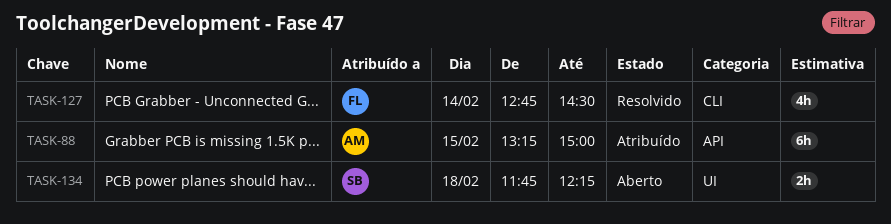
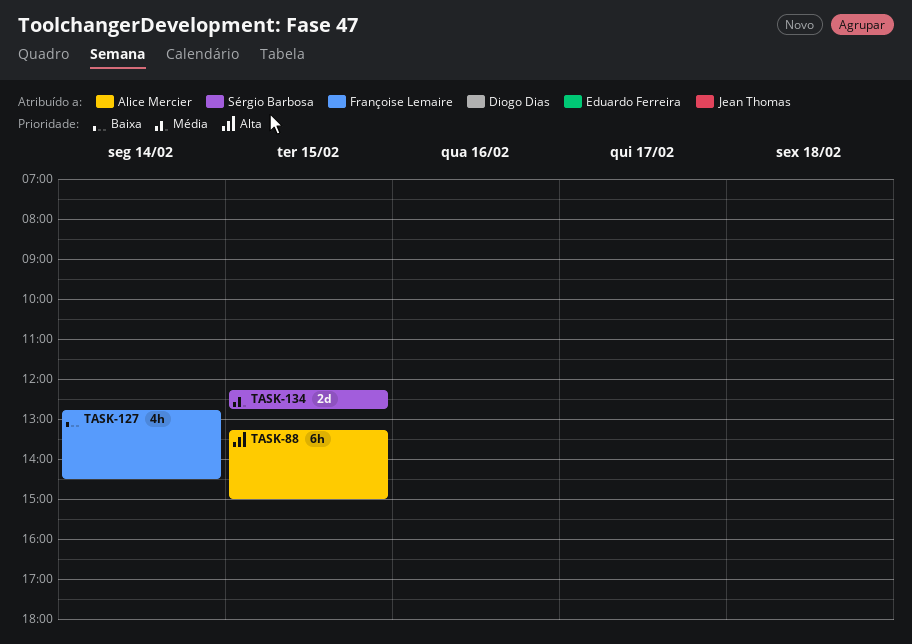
TASK-134, estimate: 2h -> 2d
TASK-134, day: Feb 18 -> Feb 15
TASK-134, begins: 11:45 -> 12:15
TASK-134, ends: 12:15 -> 12:45

